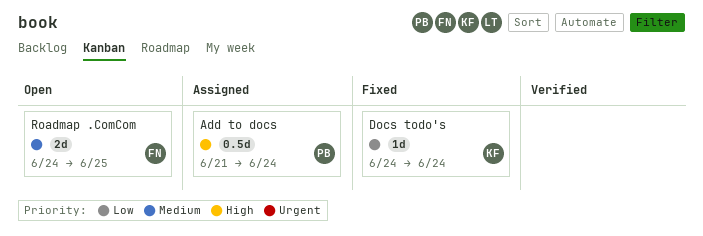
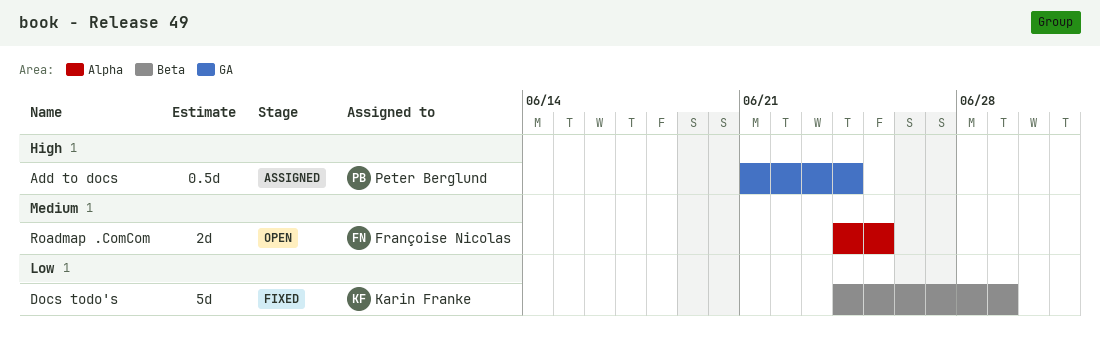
Docs todo's, estimate: 1d -> 5d
Docs todo's, due: Jun 24 -> Jun 29

